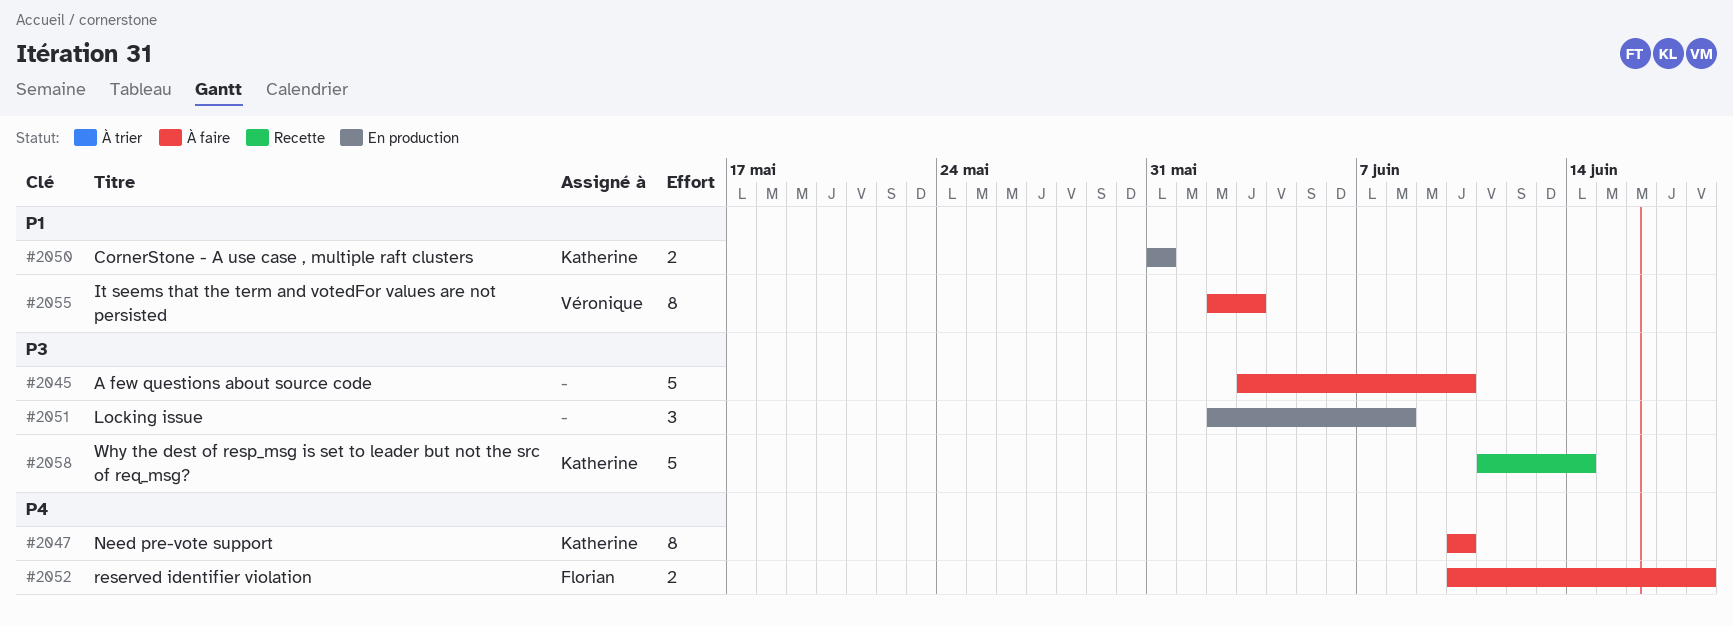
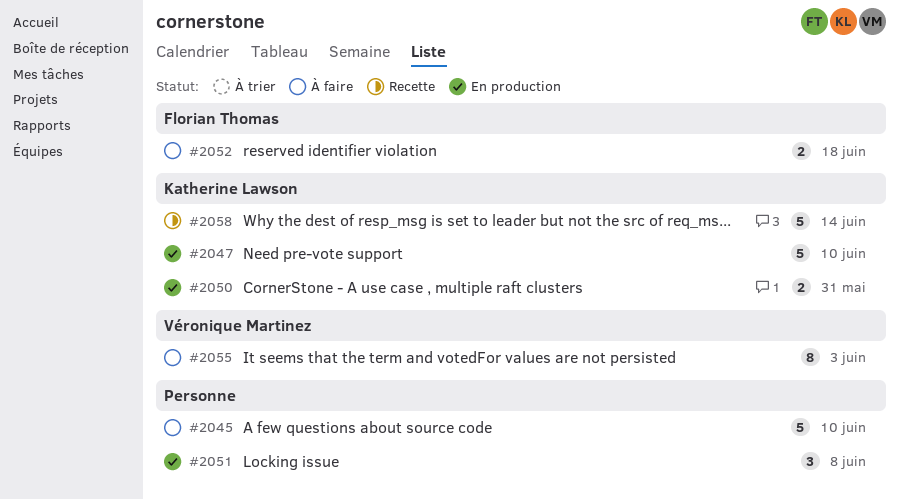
#2047, status: À faire -> En production
#2047, estimate: 8 -> 5

